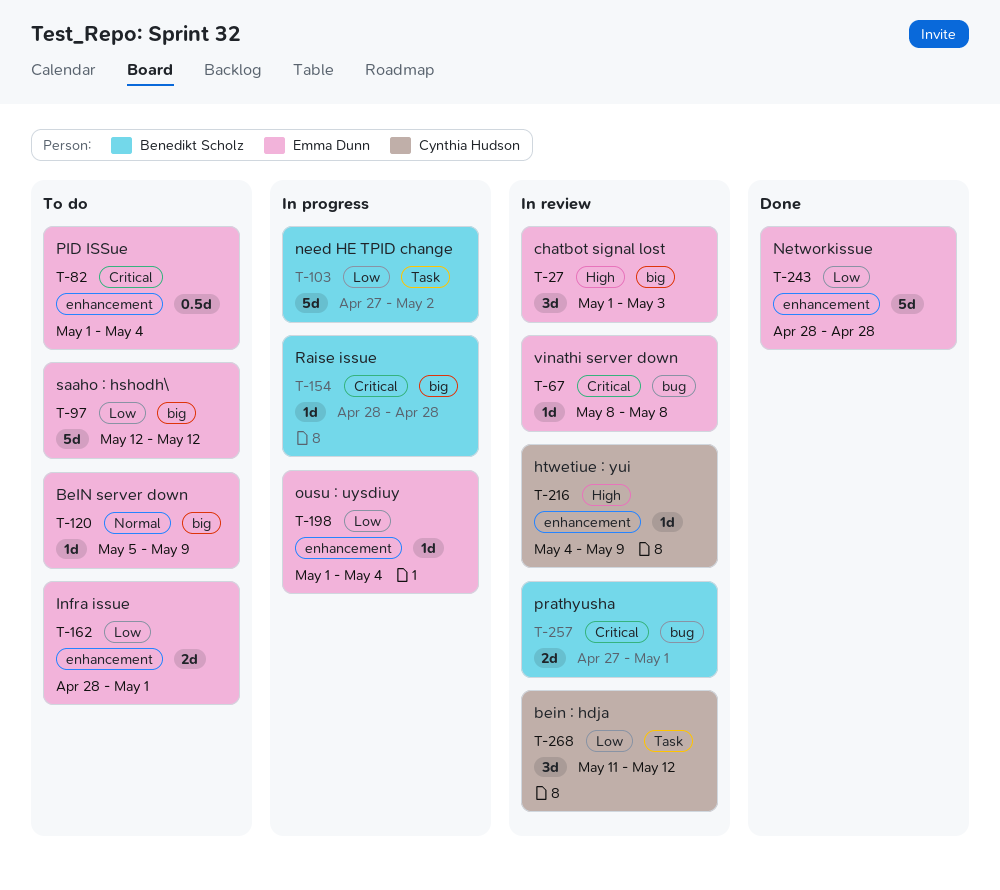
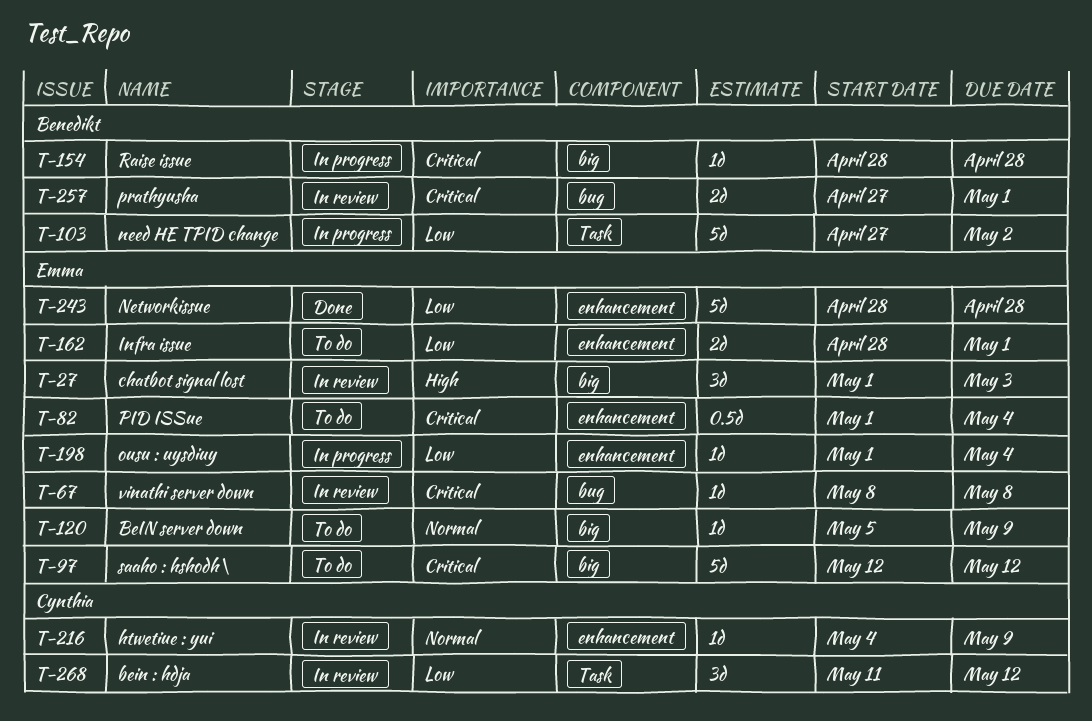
T-97, priority: Low -> Critical
T-216, priority: High -> Normal

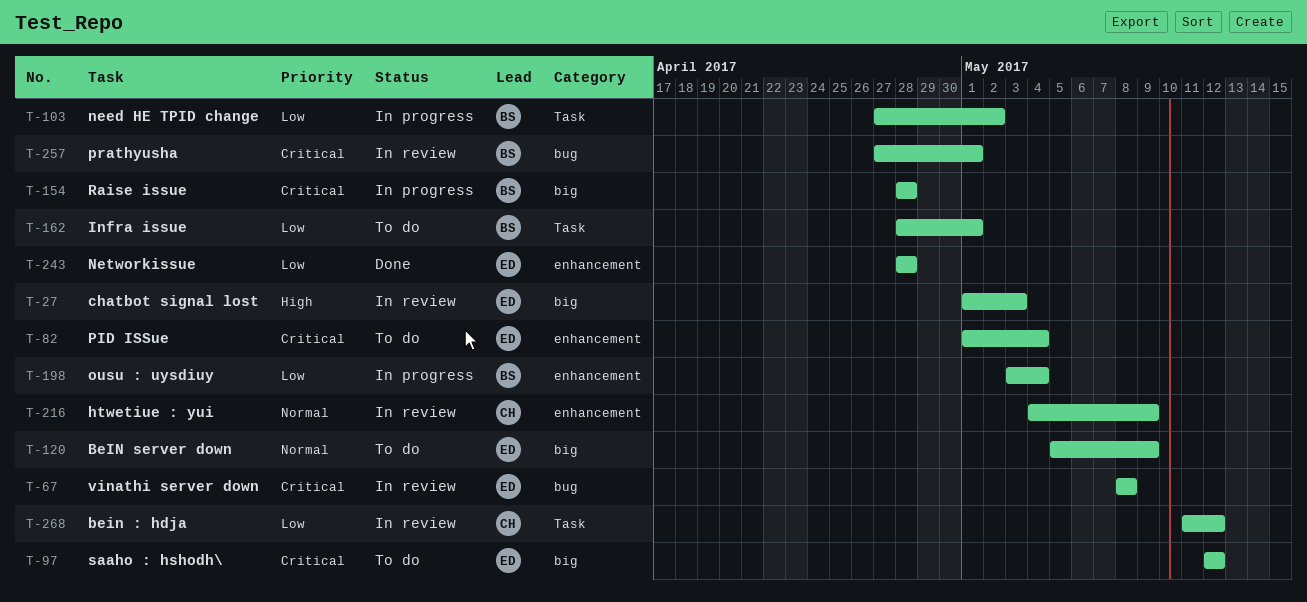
T-162, owner: Emma -> Benedikt
T-162, label: enhancement -> Task
T-198, owner: Emma -> Benedikt
T-198, start: May 1 -> May 3

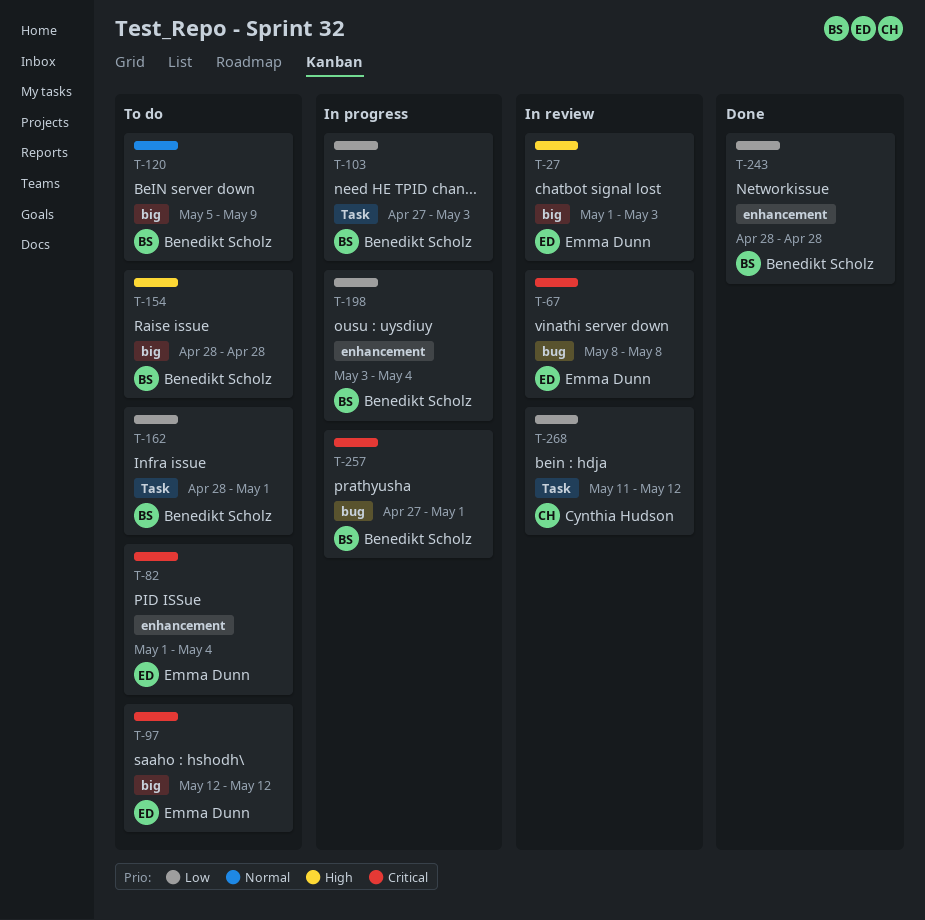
T-103, due: May 2 -> May 3
T-120, owner: Emma Dunn -> Benedikt Scholz
T-154, status: In progress -> To do
T-154, priority: Critical -> High
T-216: present -> none
T-243, owner: Emma Dunn -> Benedikt Scholz
T-257, status: In review -> In progress

